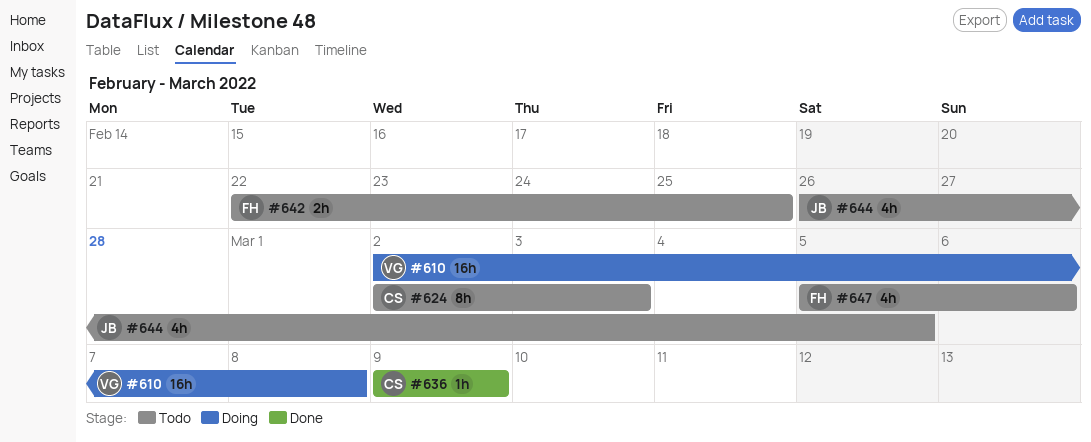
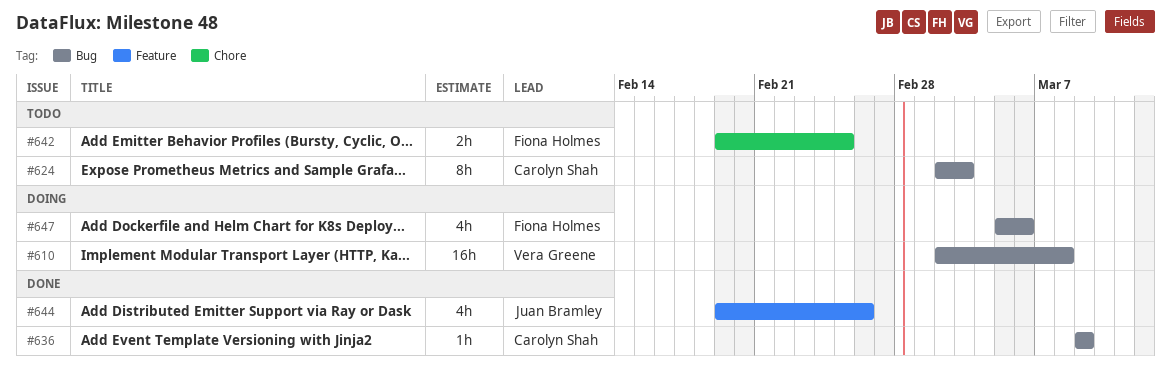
#642, start: Feb 22 -> Feb 19
#644, status: Todo -> Done
#644, start: Feb 26 -> Feb 19
#644, due: Mar 5 -> Feb 26
#647, status: Todo -> Doing

